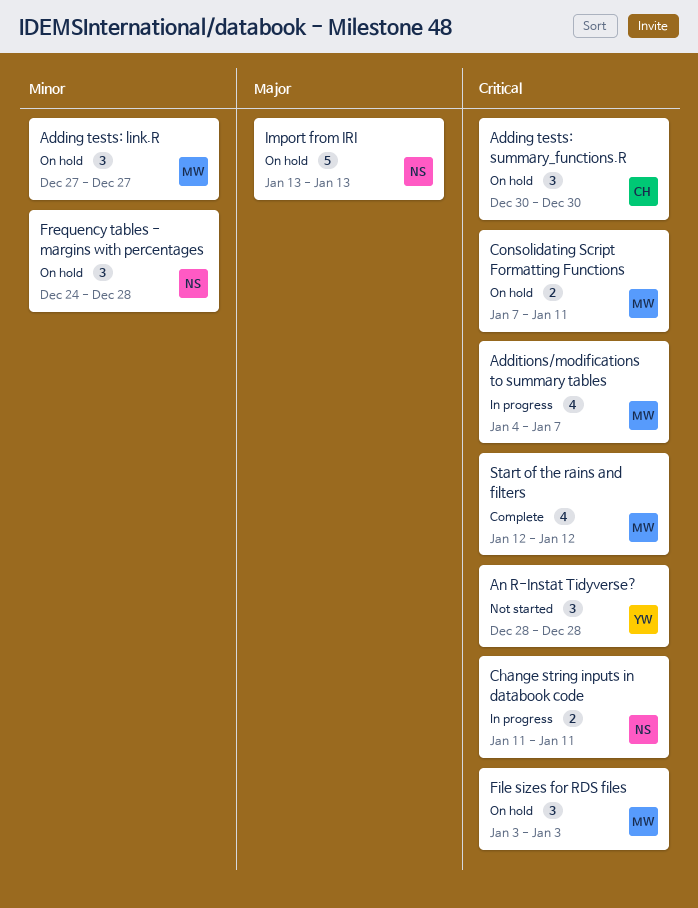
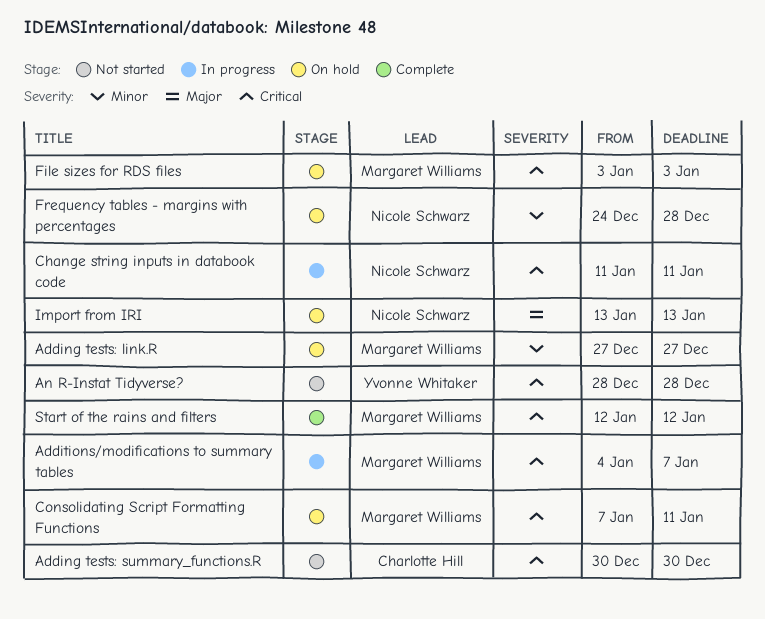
Adding tests: summary_functions.R, status: On hold -> Not started

